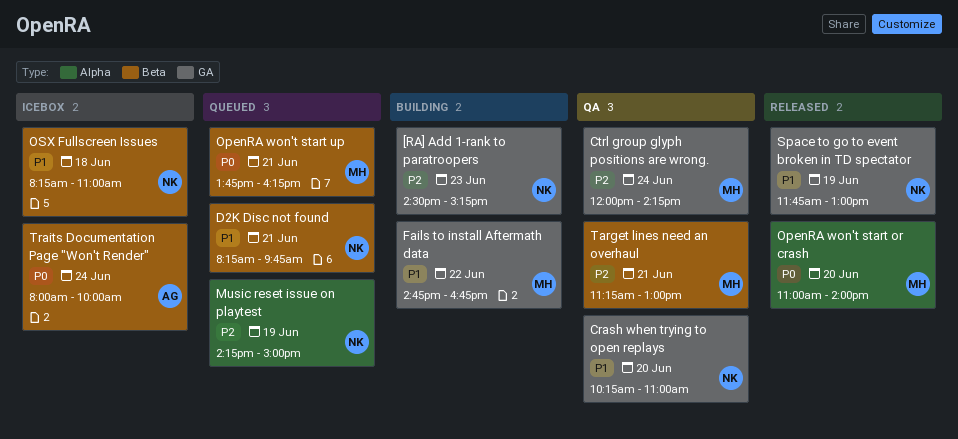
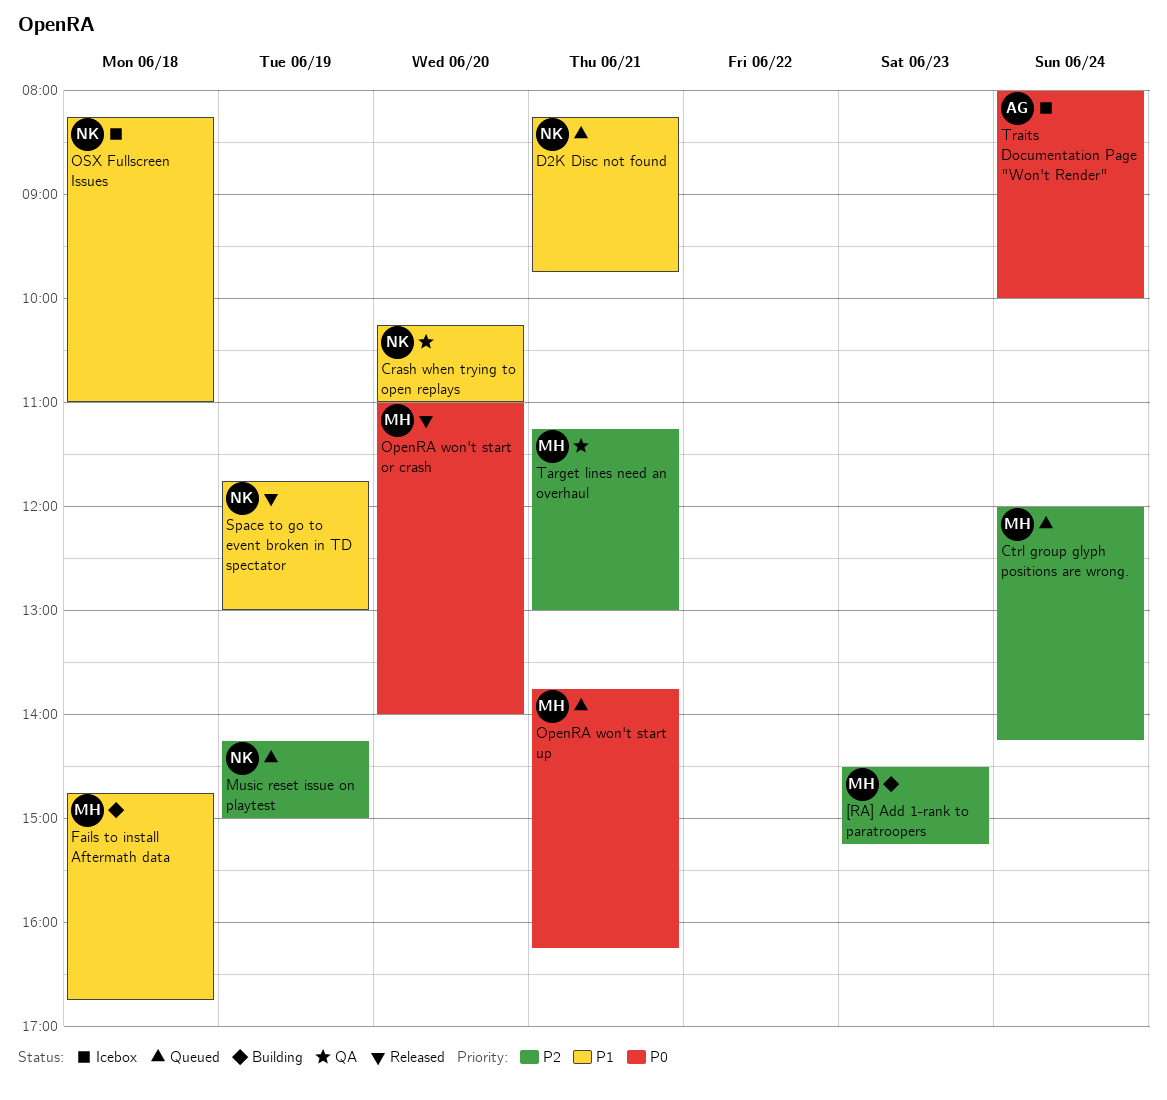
[RA] Add 1-rank to paratroopers, owner: NK -> MH
Ctrl group glyph positions are wrong., status: QA -> Queued
Fails to install Aftermath data, day: Jun 22 -> Jun 18

